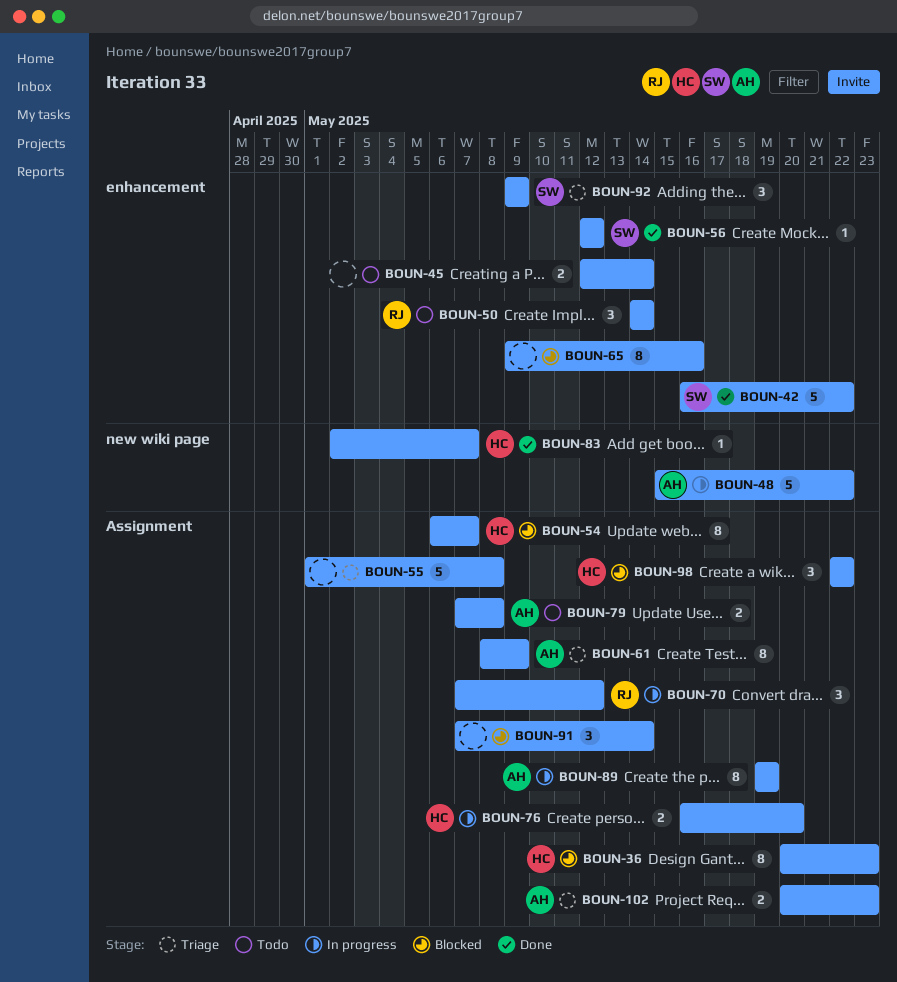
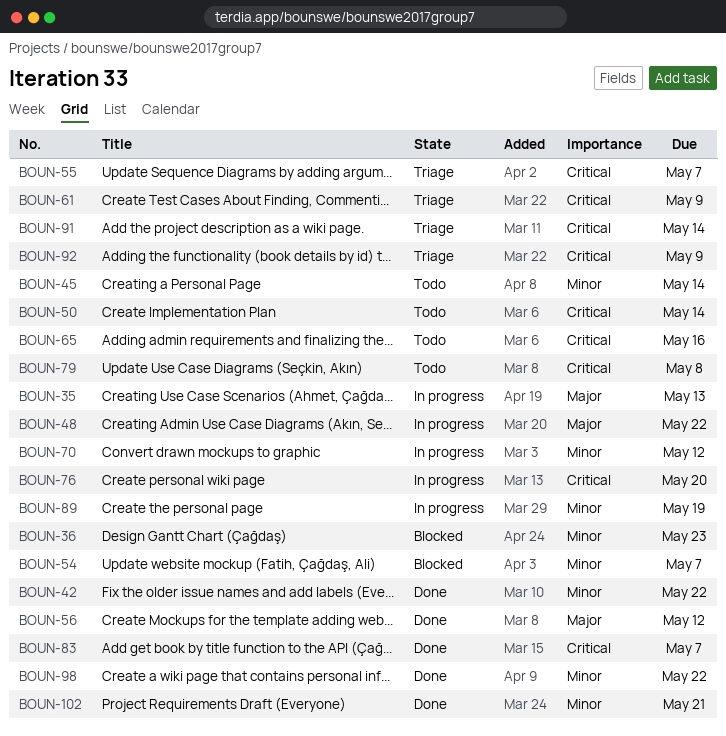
BOUN-35: none -> present
BOUN-55, due: May 8 -> May 7
BOUN-65, status: Blocked -> Todo
BOUN-91, status: Blocked -> Triage
BOUN-98, status: Blocked -> Done
BOUN-102, status: Triage -> Done
BOUN-102, due: May 23 -> May 21

